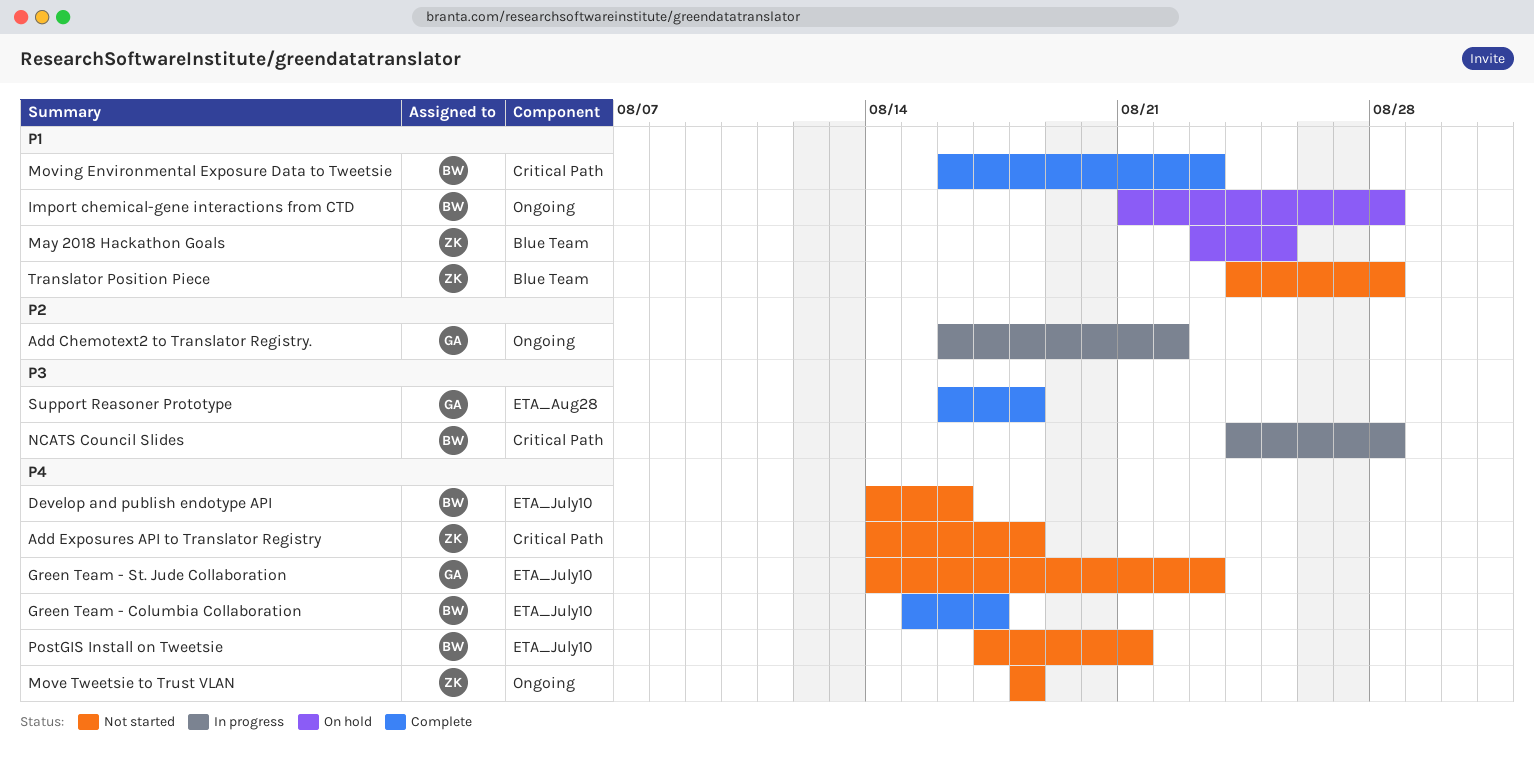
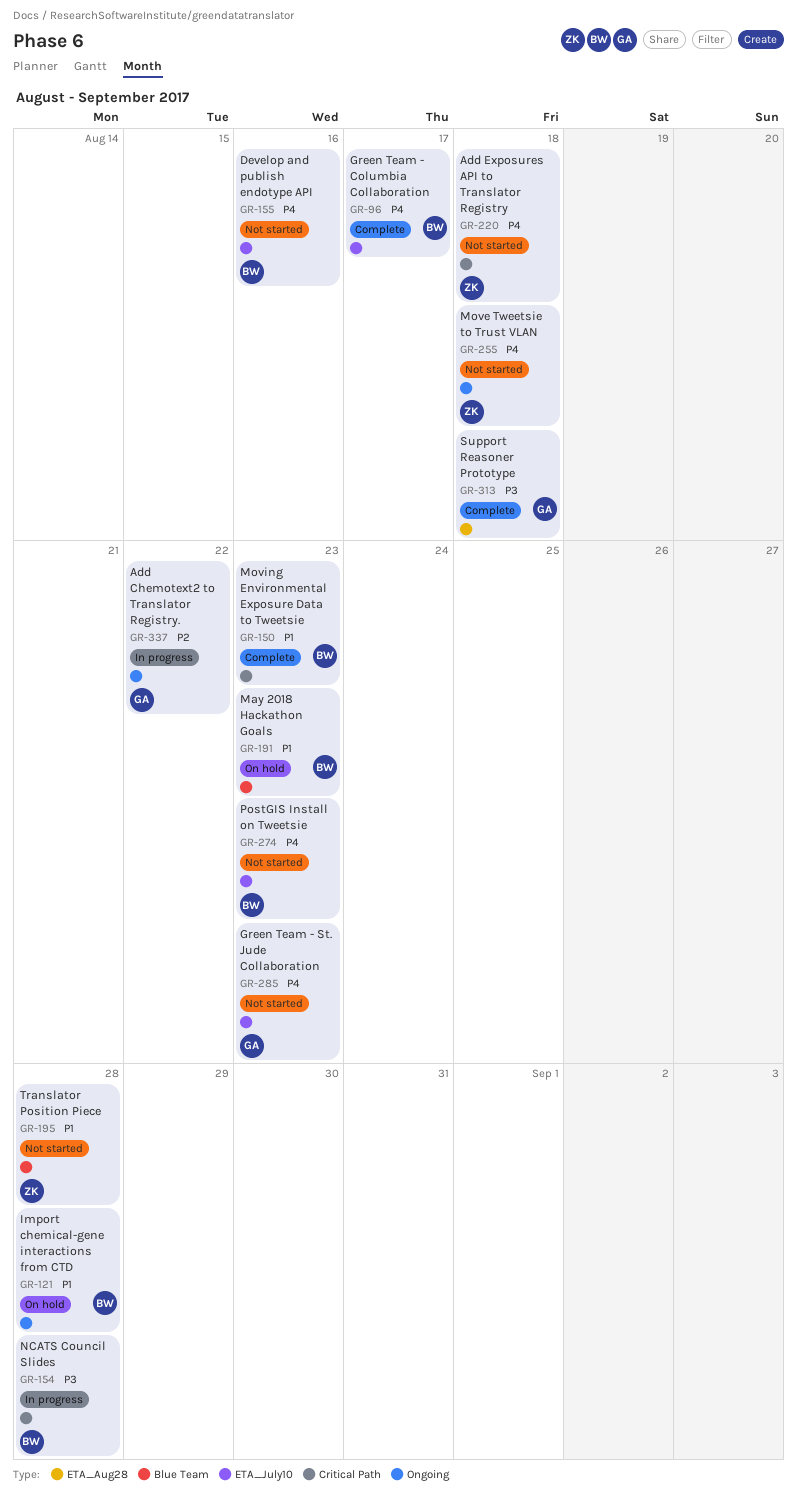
May 2018 Hackathon Goals, owner: ZK -> BW
May 2018 Hackathon Goals, due: Aug 25 -> Aug 23
PostGIS Install on Tweetsie, due: Aug 21 -> Aug 23

